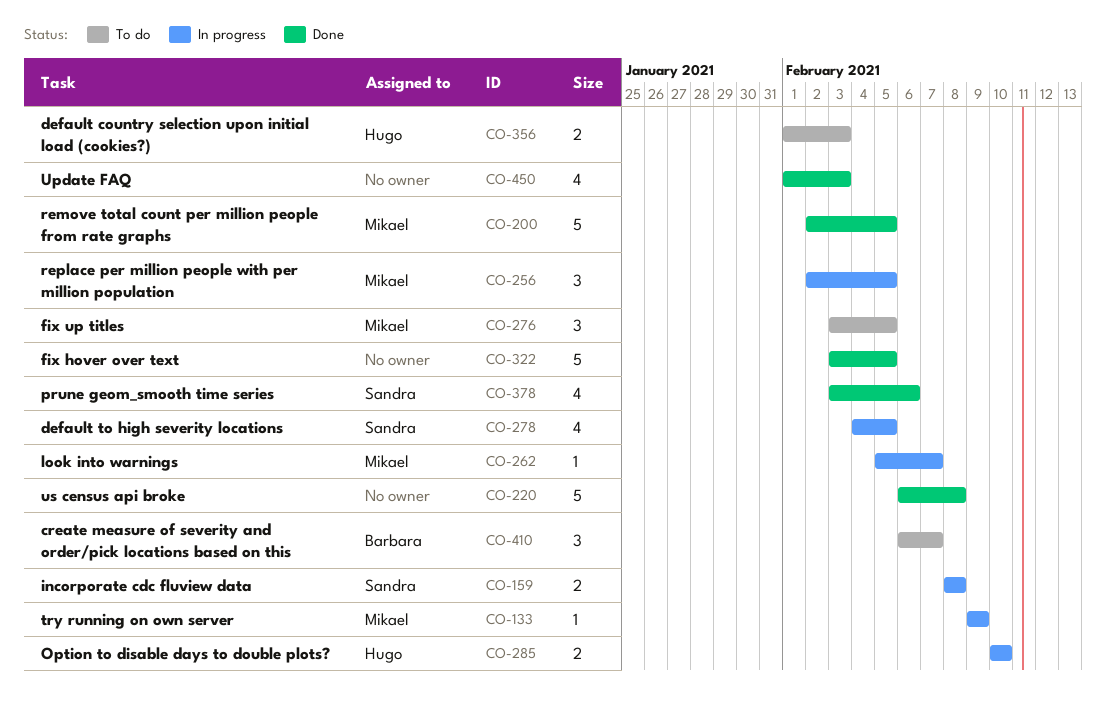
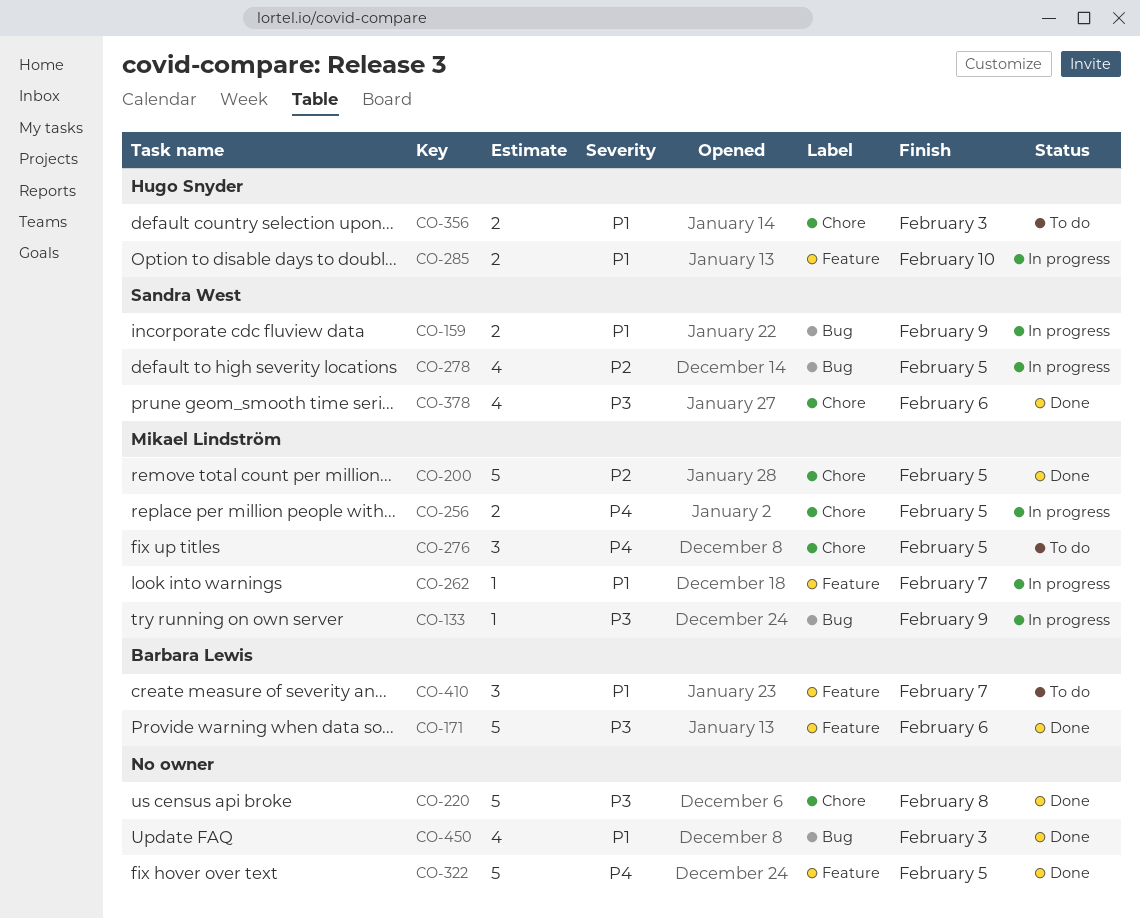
CO-159, due: Feb 8 -> Feb 9
CO-171: none -> present
CO-256, estimate: 3 -> 2

